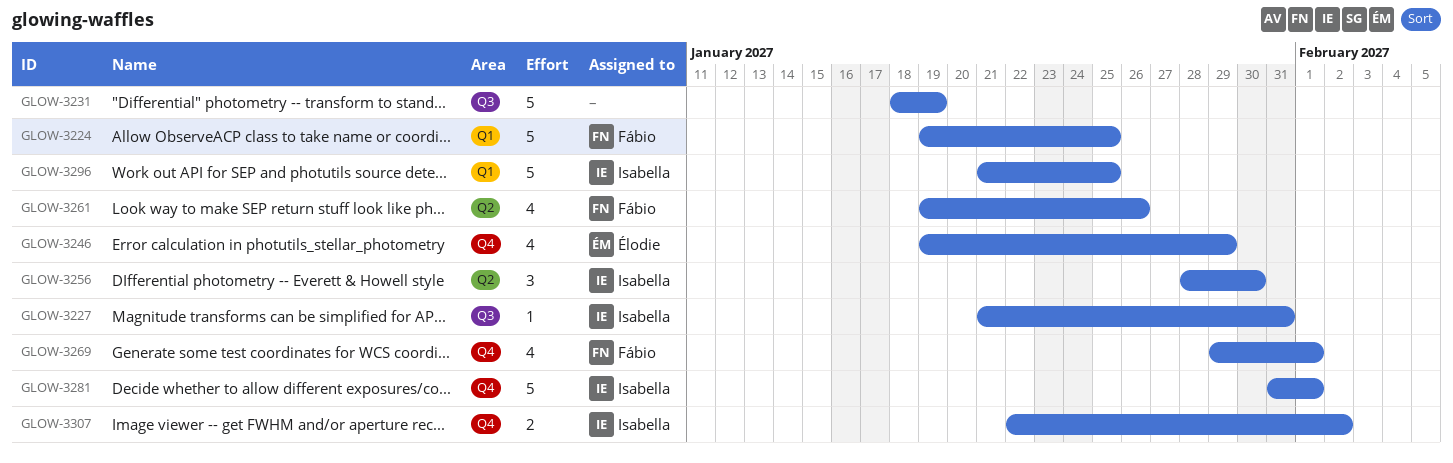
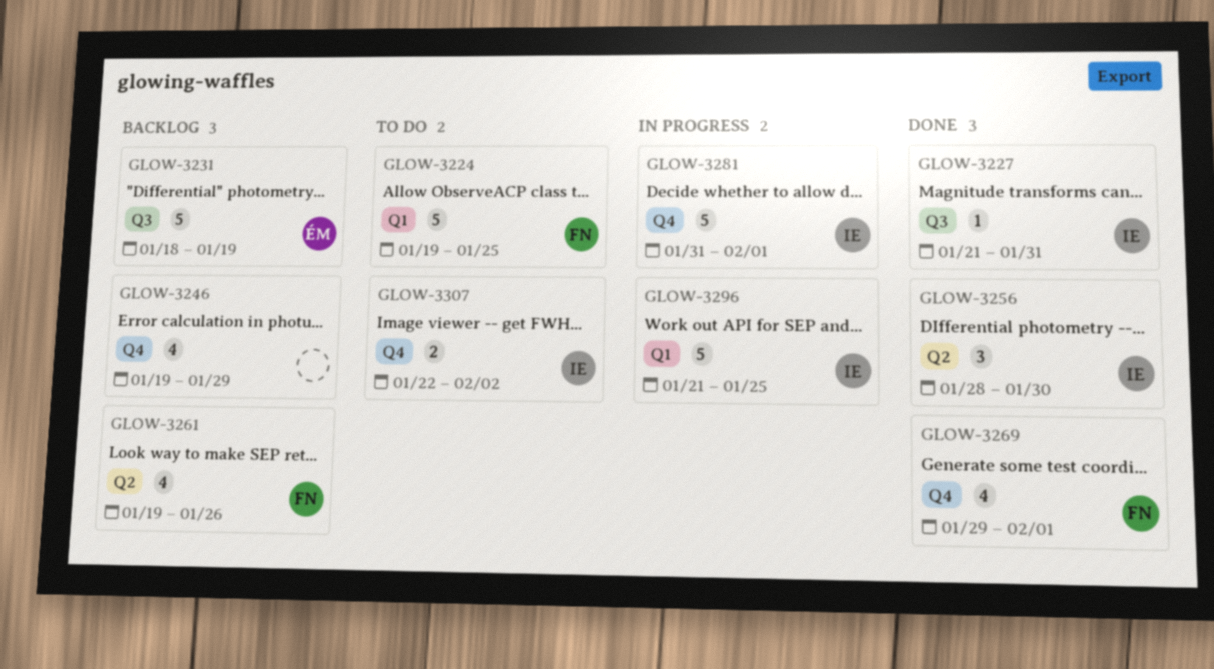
GLOW-3231, owner: none -> Élodie
GLOW-3246, owner: Élodie -> none

